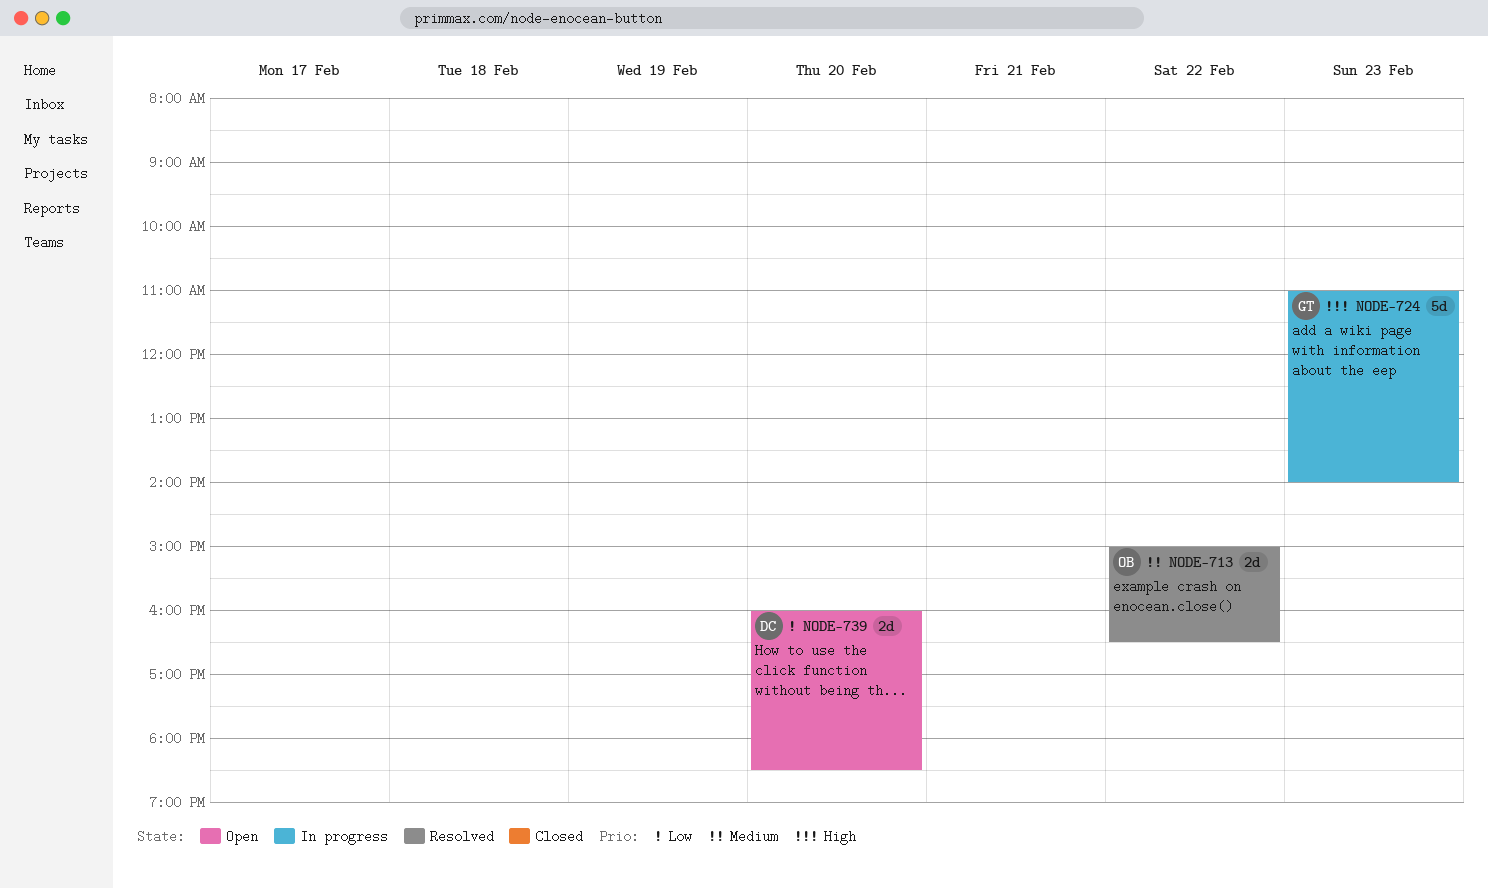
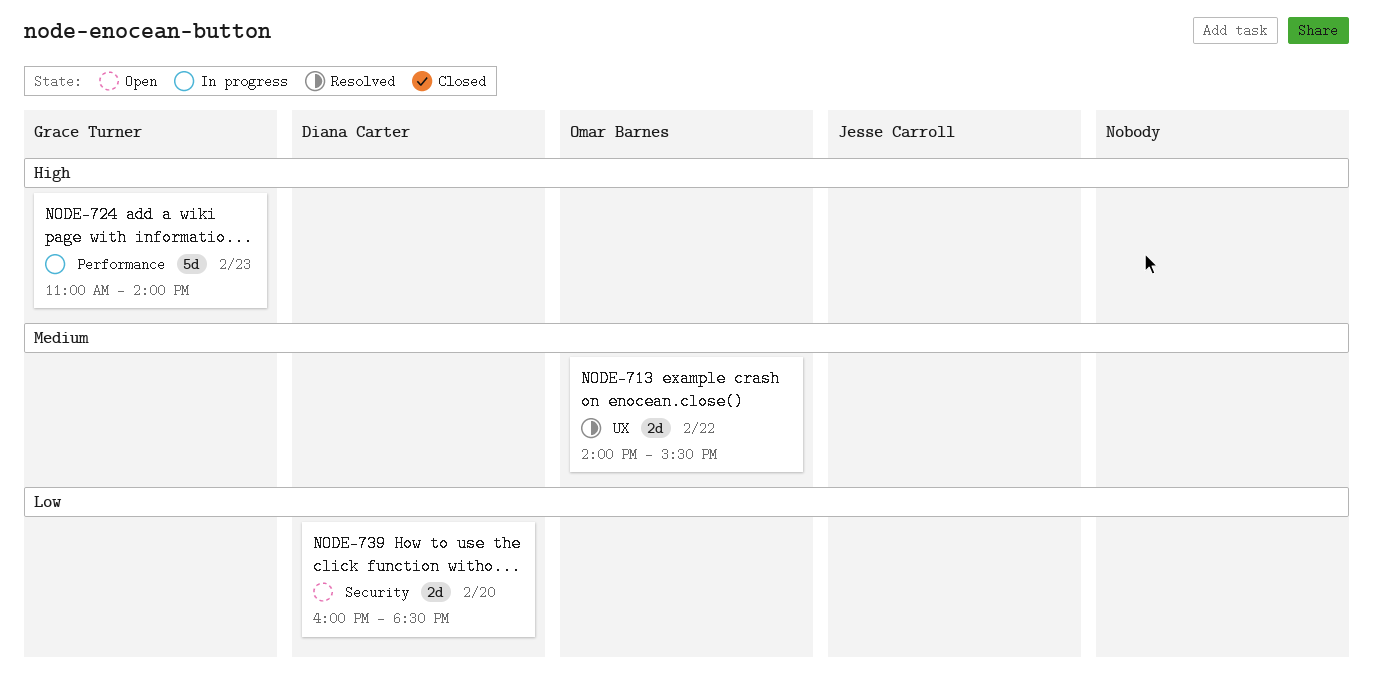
NODE-713, begins: 15:00 -> 14:00
NODE-713, ends: 16:30 -> 15:30

